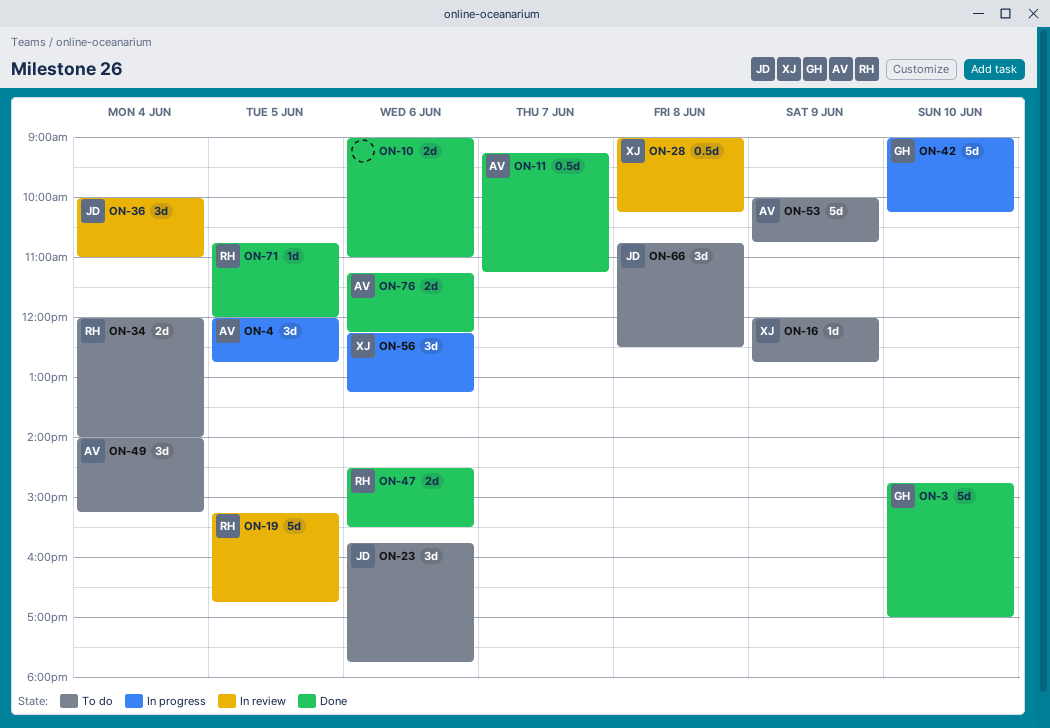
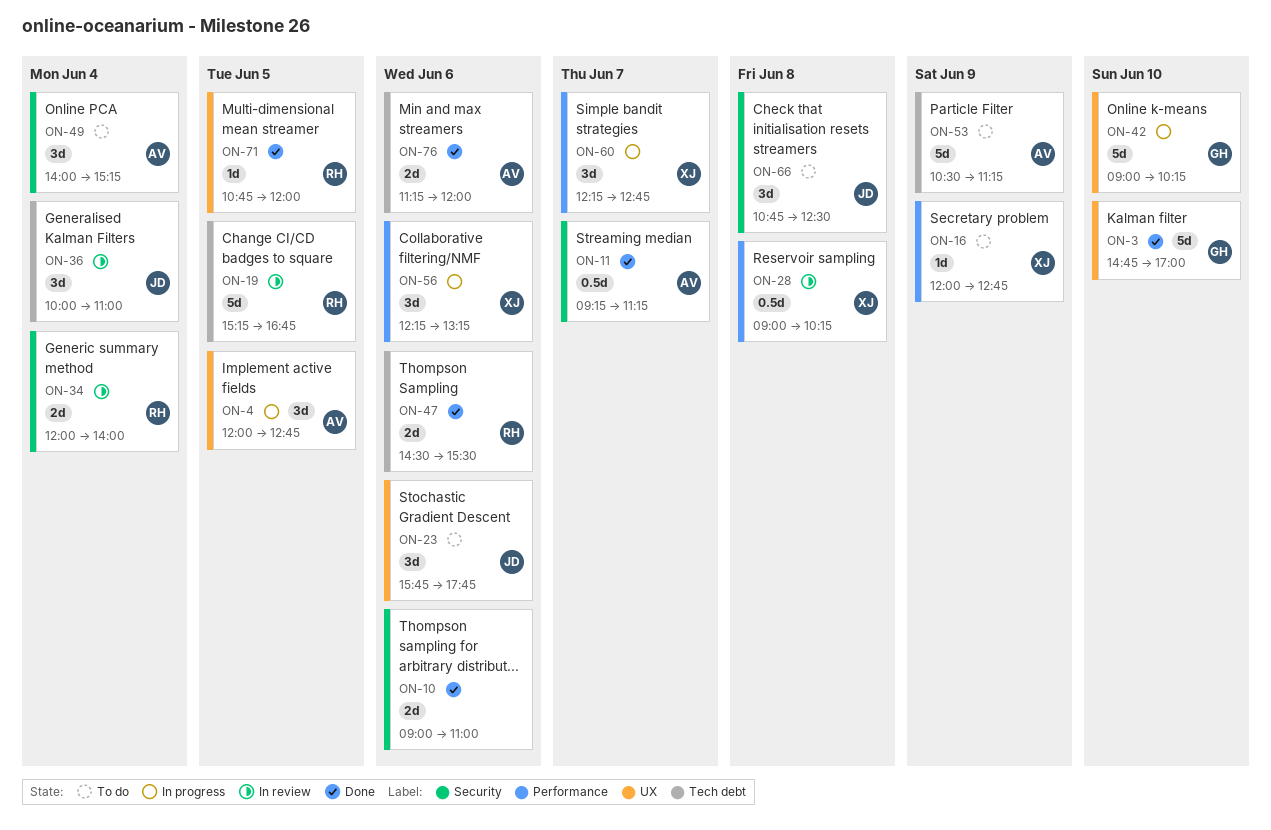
ON-34, status: To do -> In review
ON-53, begins: 10:00 -> 10:30
ON-53, ends: 10:45 -> 11:15
ON-60: none -> present
ON-76, ends: 12:15 -> 12:00

